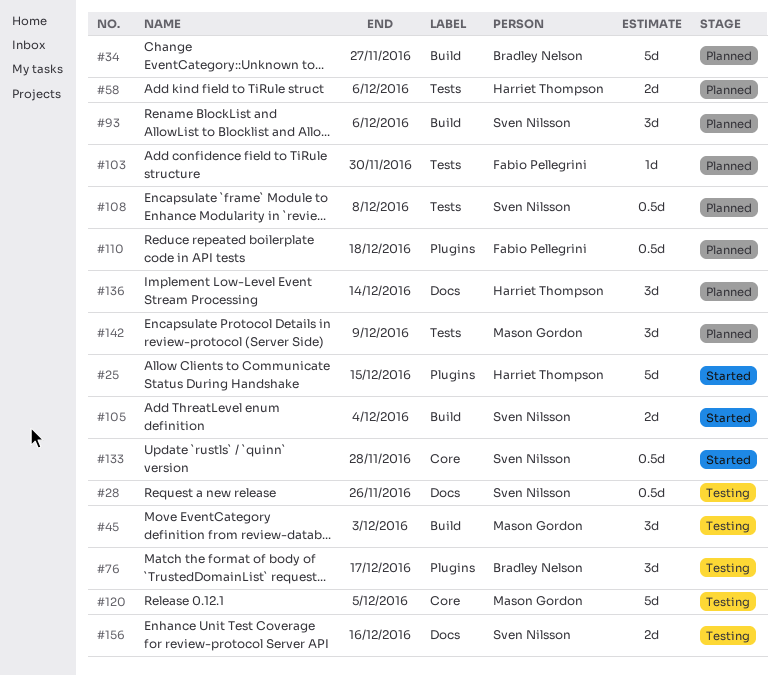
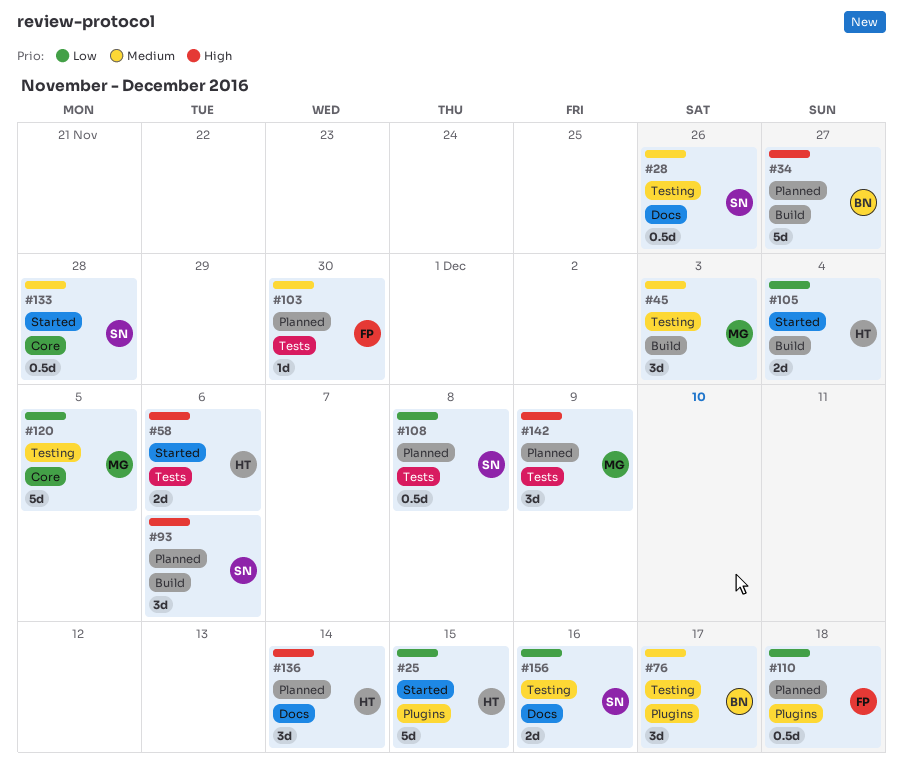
#58, status: Planned -> Started
#105, owner: Sven Nilsson -> Harriet Thompson

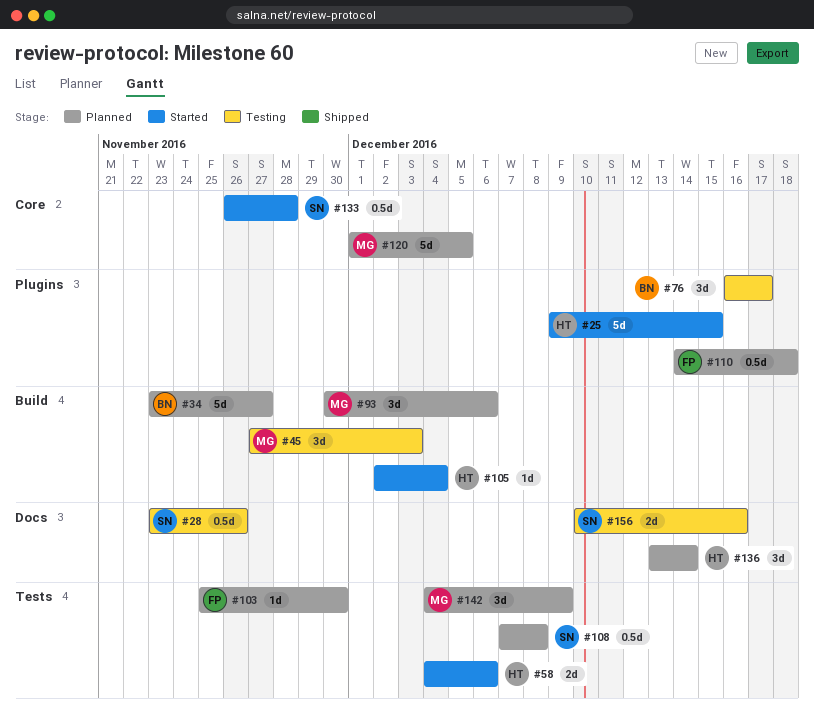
#93, owner: SN -> MG
#105, estimate: 2d -> 1d
#120, status: Testing -> Planned

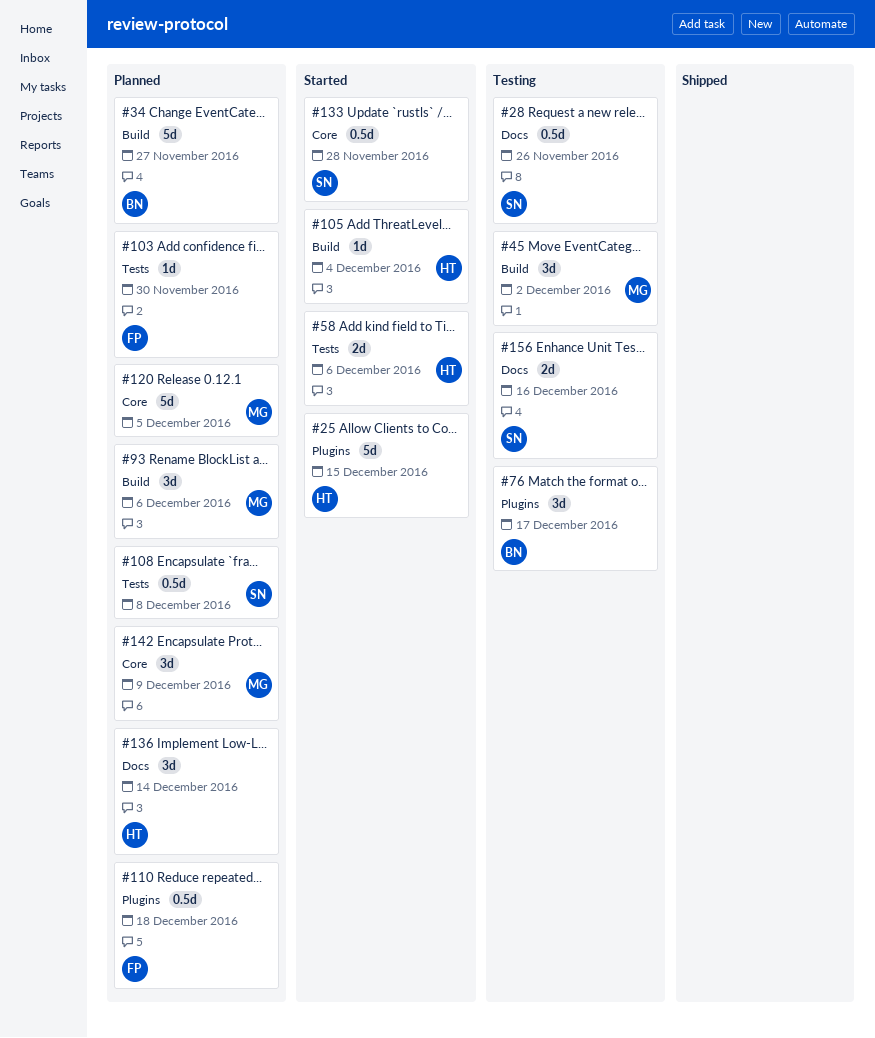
#45, due: Dec 3 -> Dec 2
#142, label: Tests -> Core

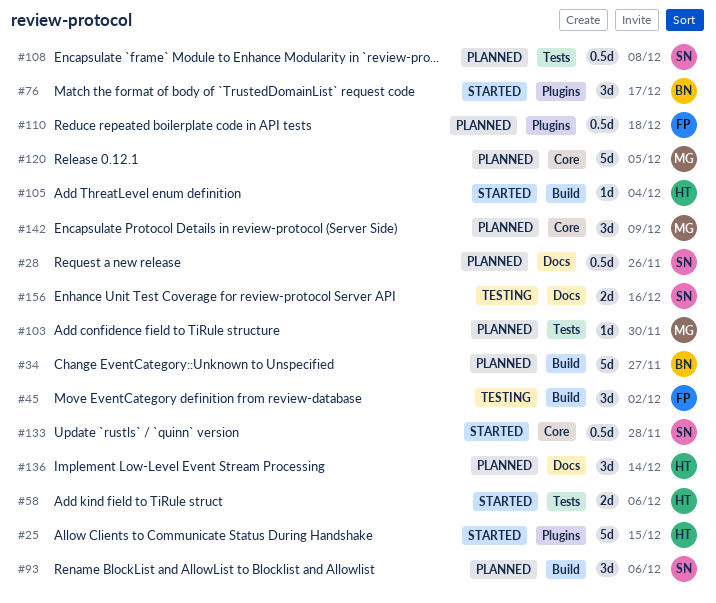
#28, status: Testing -> Planned
#45, owner: MG -> FP
#76, status: Testing -> Started
#93, owner: MG -> SN
#103, owner: FP -> MG

